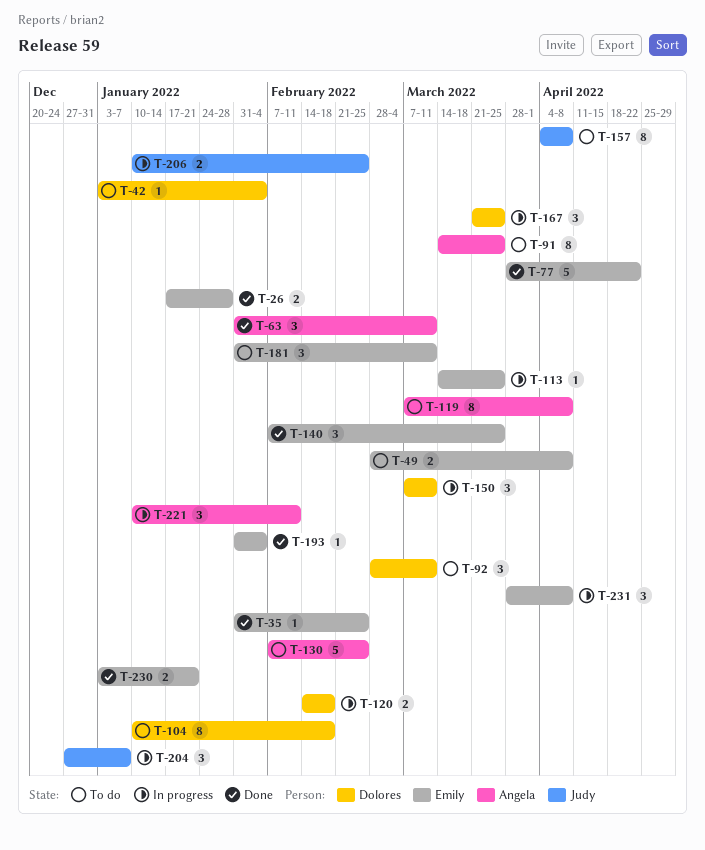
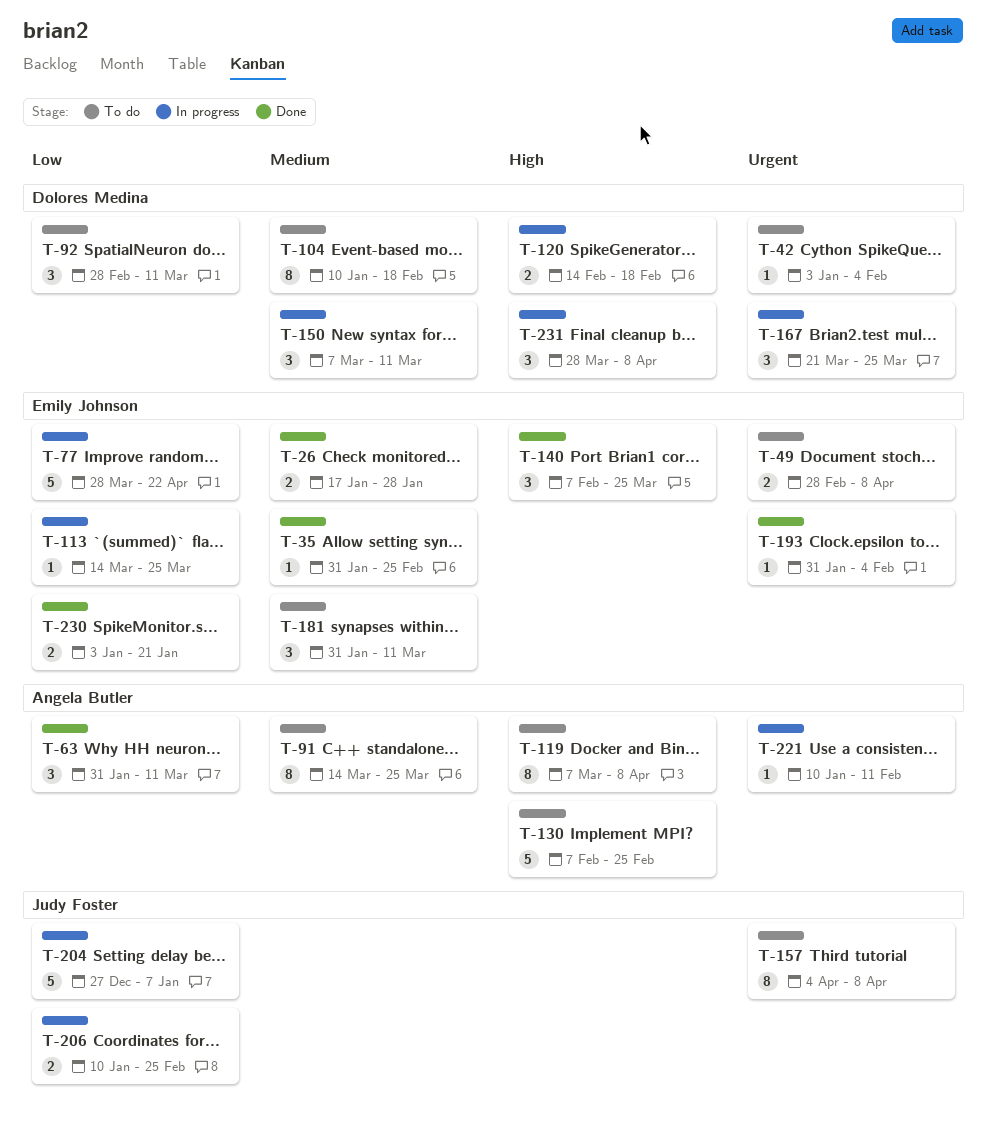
T-77, status: Done -> In progress
T-204, estimate: 3 -> 5
T-221, estimate: 3 -> 1
T-231, owner: Emily Johnson -> Dolores Medina

